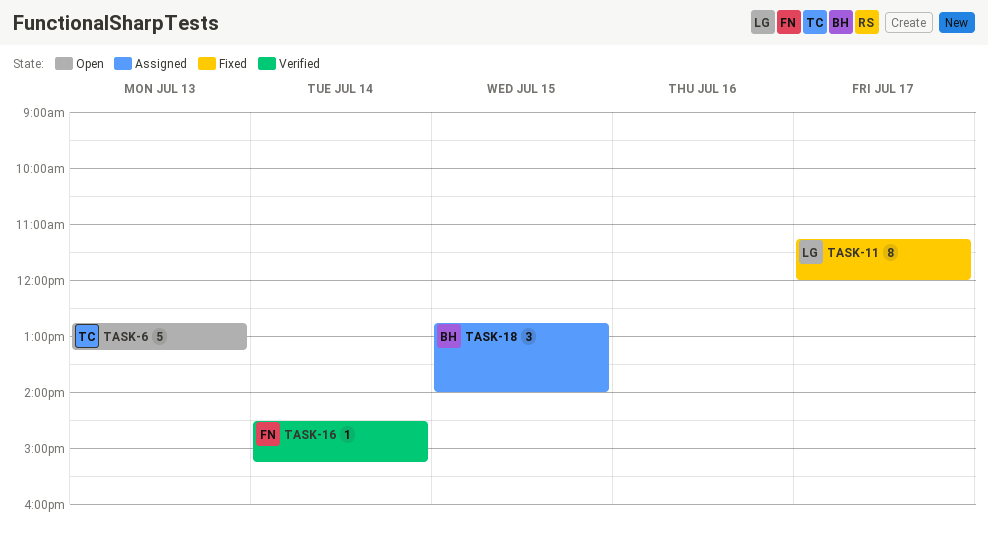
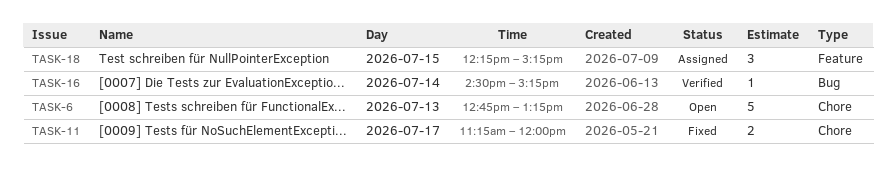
TASK-11, estimate: 8 -> 2
TASK-18, begins: 12:45 -> 12:15
TASK-18, ends: 14:00 -> 15:15

